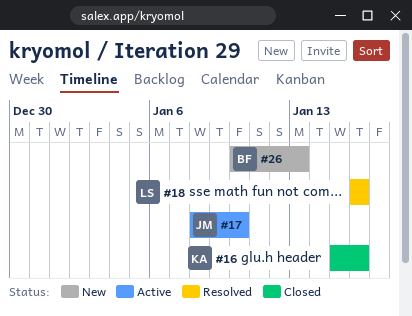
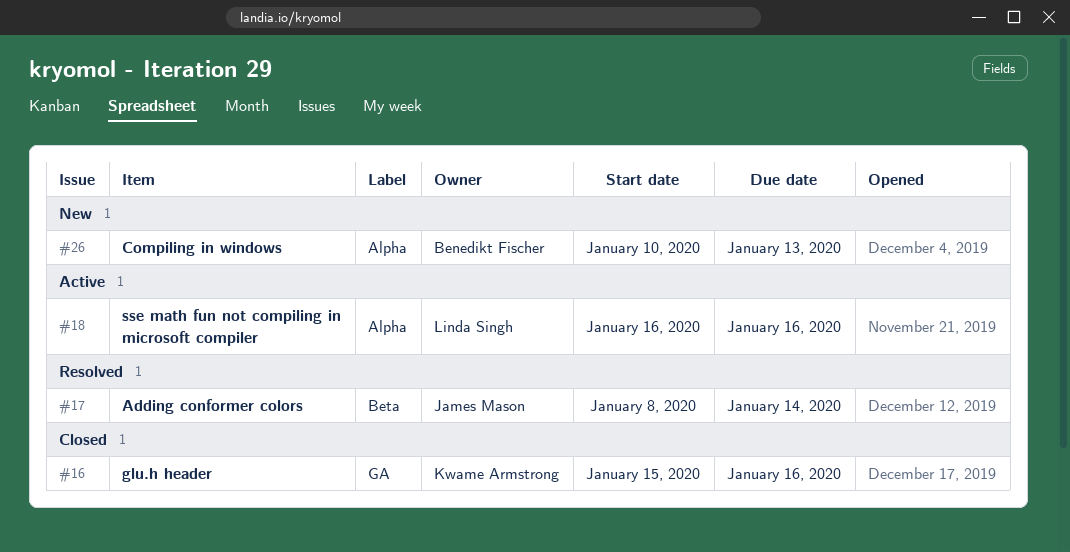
#17, status: Active -> Resolved
#17, due: Jan 10 -> Jan 14
#18, status: Resolved -> Active

